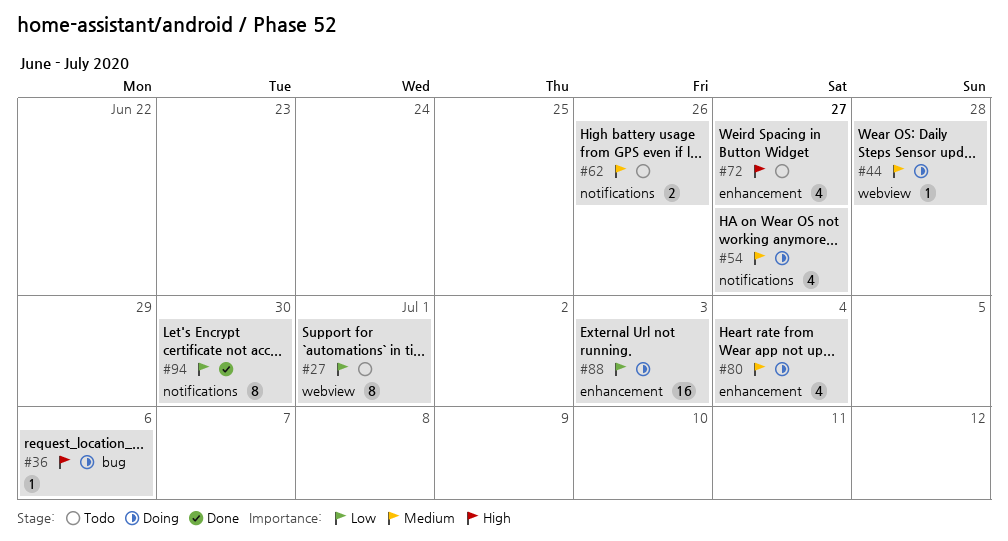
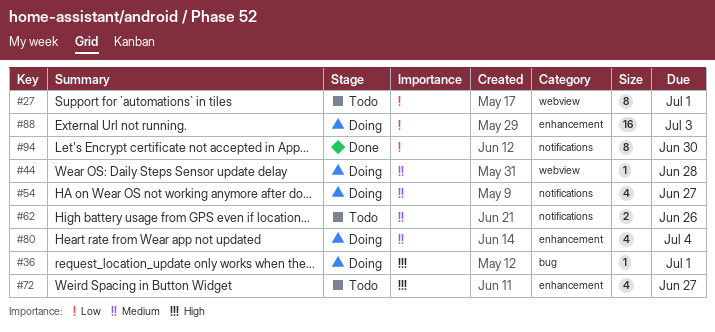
#36, due: Jul 6 -> Jul 1

